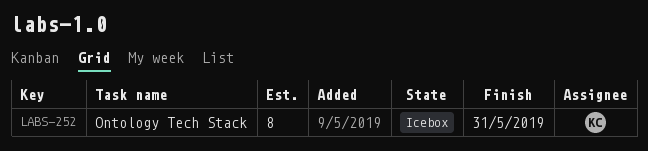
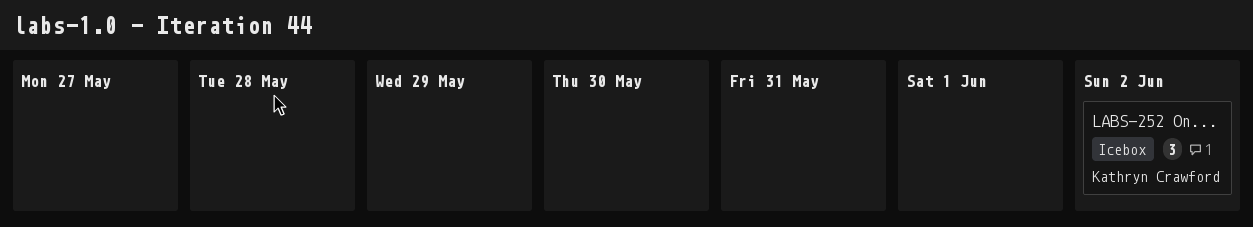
LABS-252, estimate: 8 -> 3
LABS-252, due: May 31 -> Jun 2

